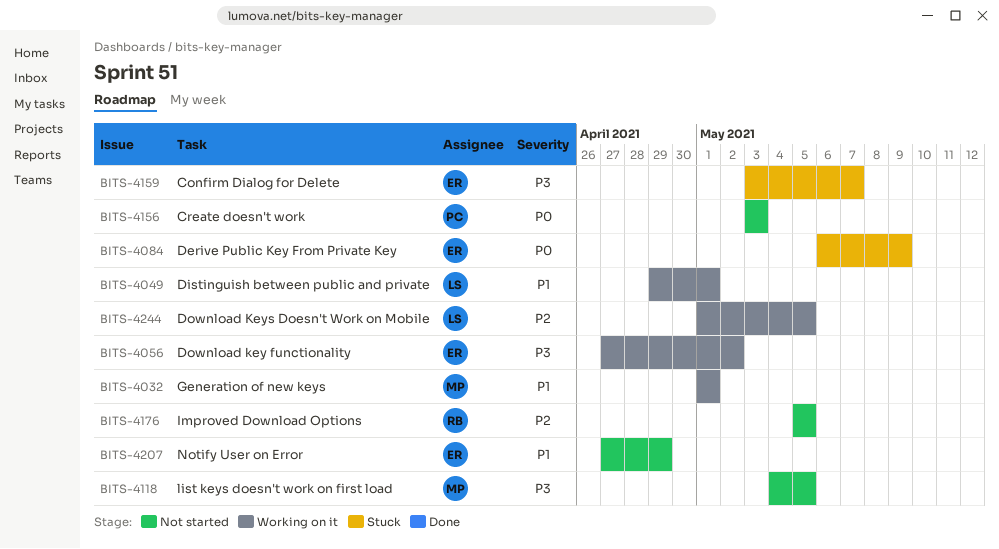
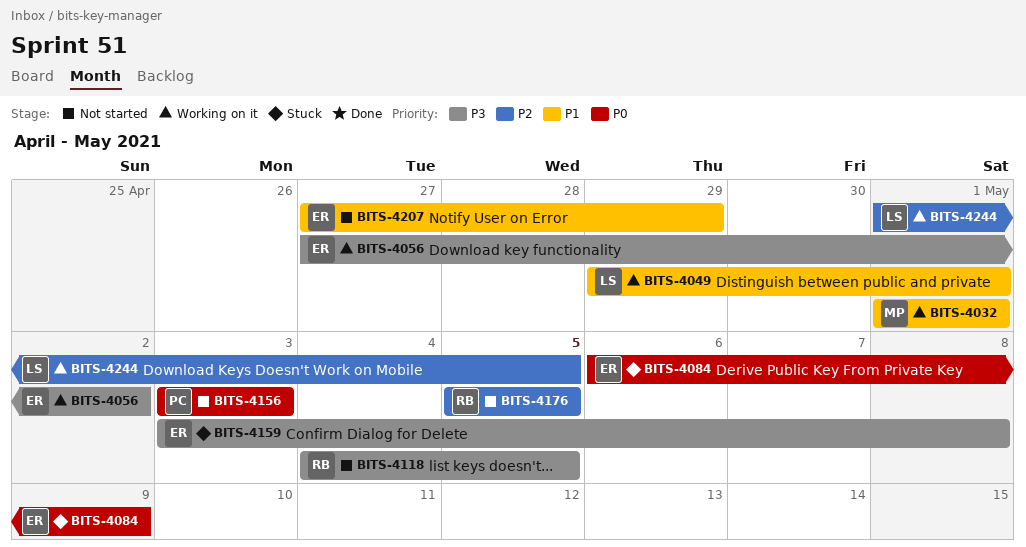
BITS-4118, owner: MP -> RB
BITS-4159, due: May 7 -> May 8

